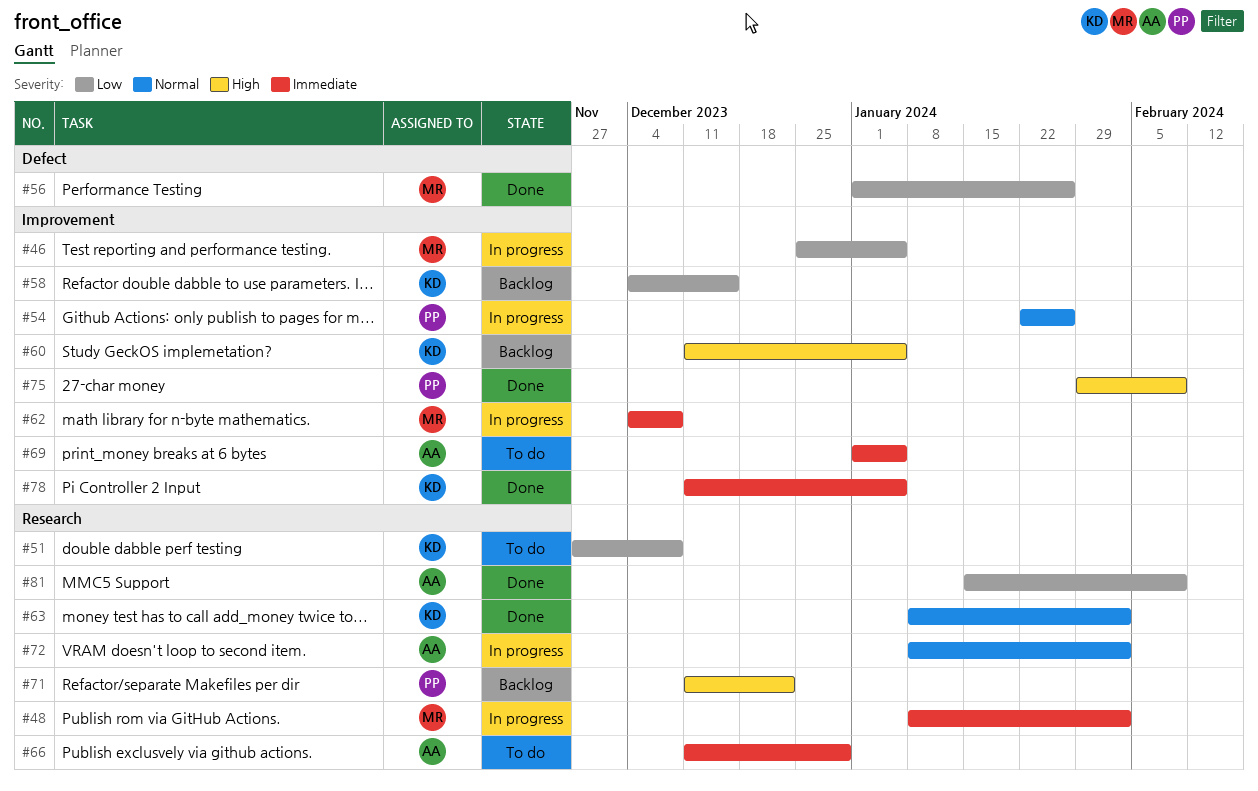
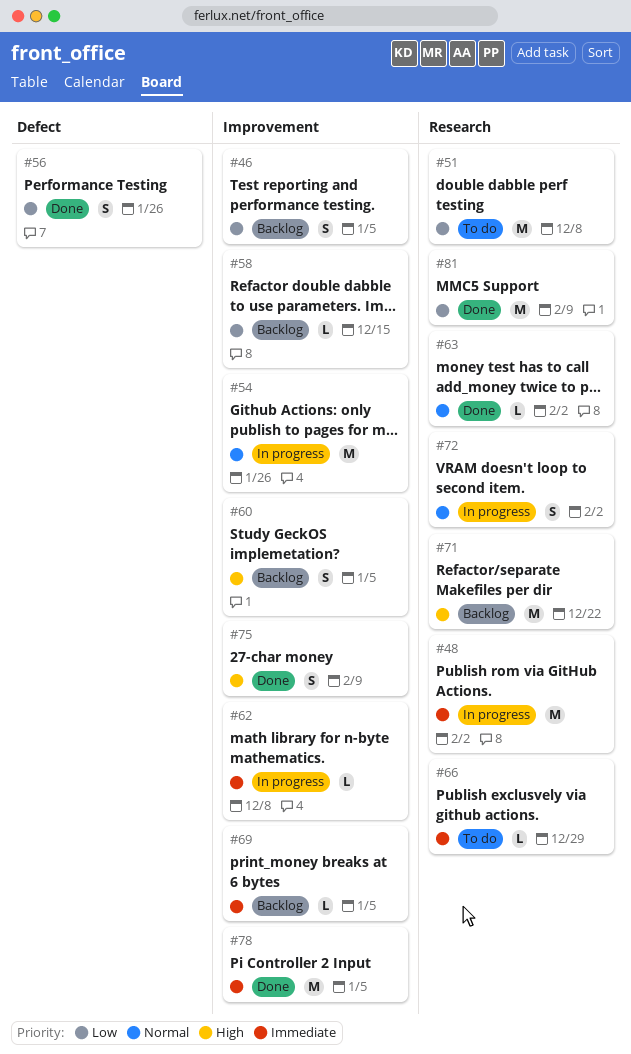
#46, status: In progress -> Backlog
#69, status: To do -> Backlog

